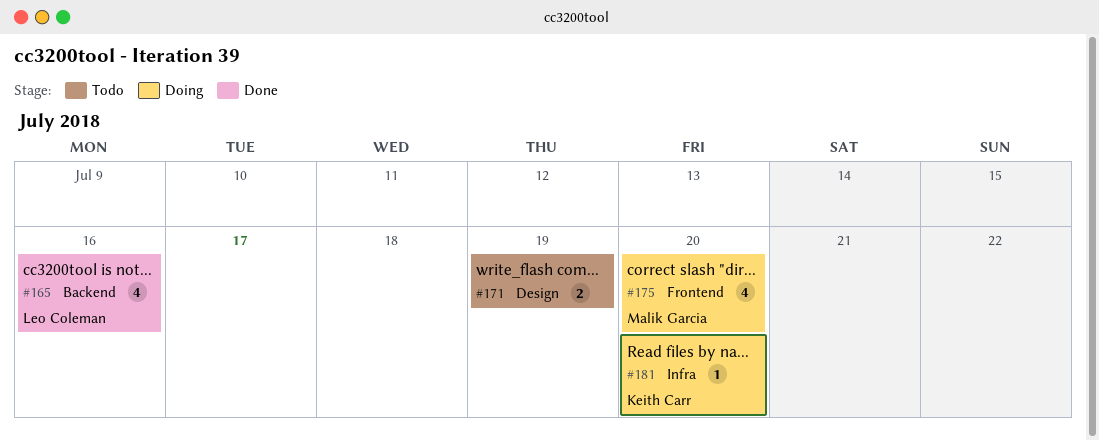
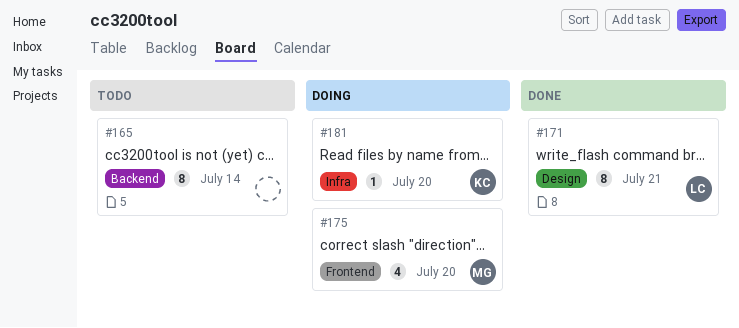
#165, status: Done -> Todo
#165, owner: Leo Coleman -> none
#165, estimate: 4 -> 8
#165, due: Jul 16 -> Jul 14
#171, status: Todo -> Done
#171, owner: none -> Leo Coleman
#171, estimate: 2 -> 8
#171, due: Jul 19 -> Jul 21

